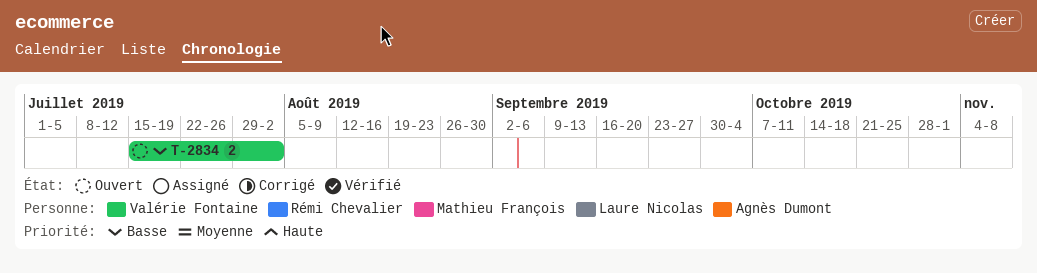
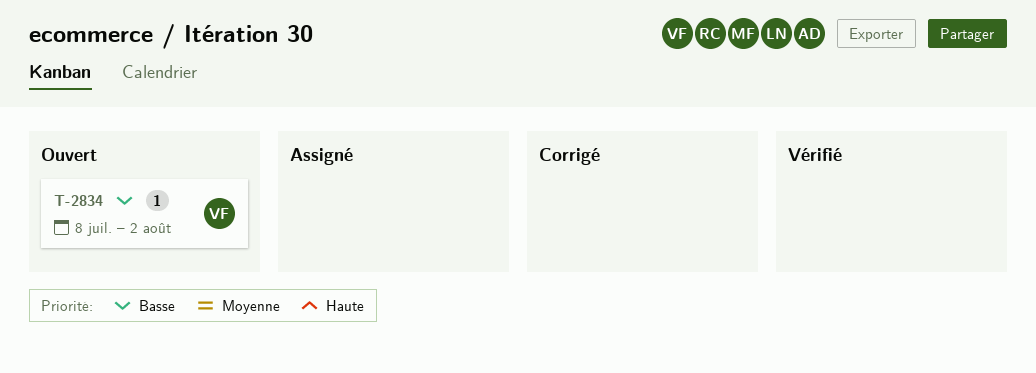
T-2834, estimate: 2 -> 1
T-2834, start: Jul 15 -> Jul 8

